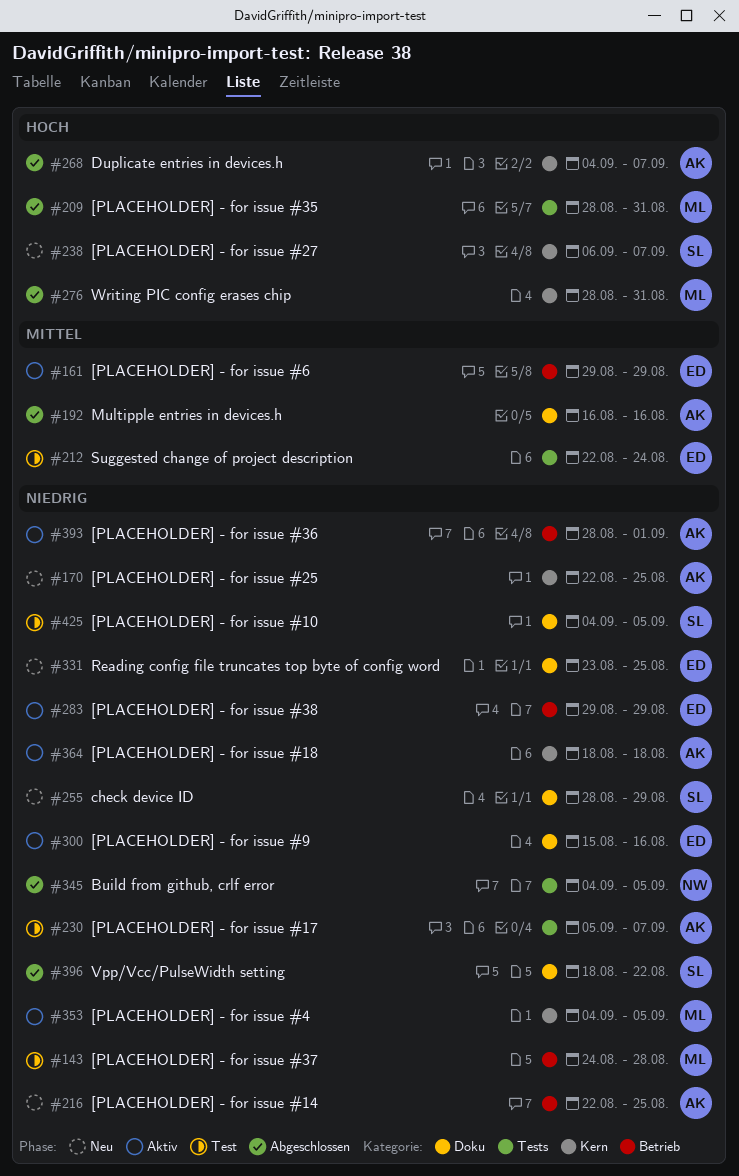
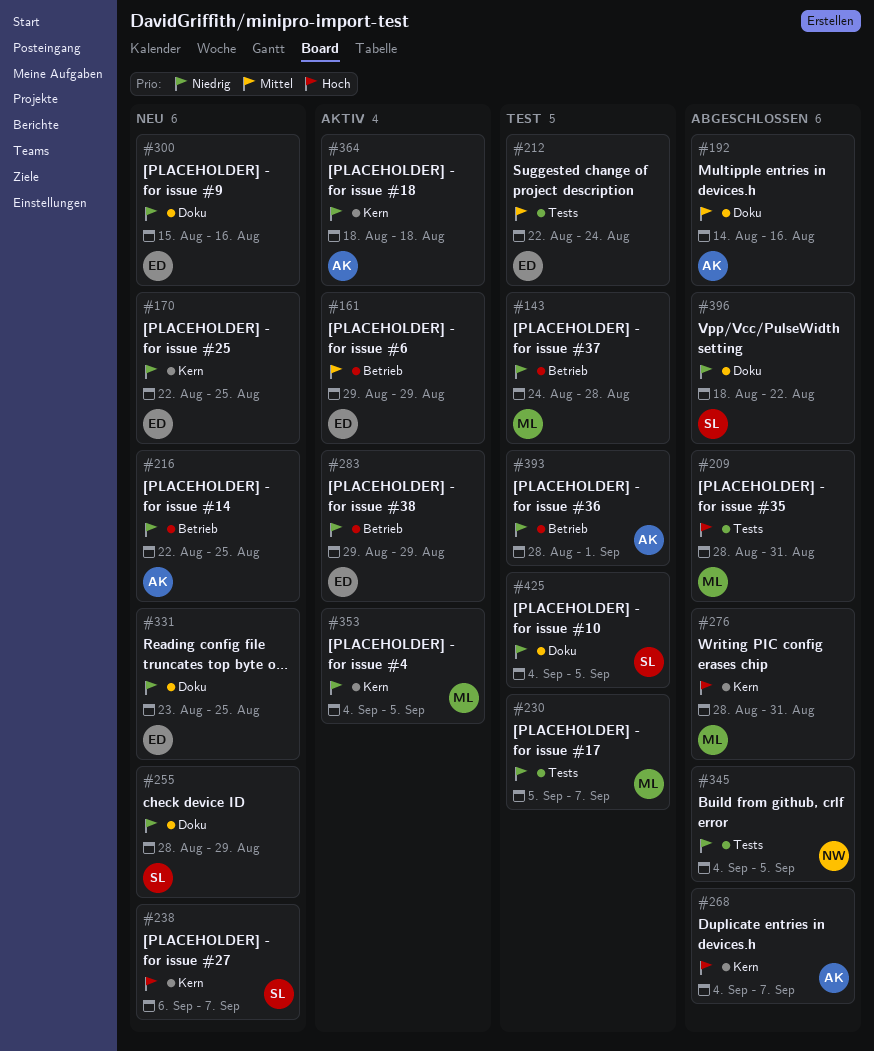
#170, owner: AK -> ED
#192, start: Aug 16 -> Aug 14
#230, owner: AK -> ML
#300, status: Aktiv -> Neu
#393, status: Aktiv -> Test

